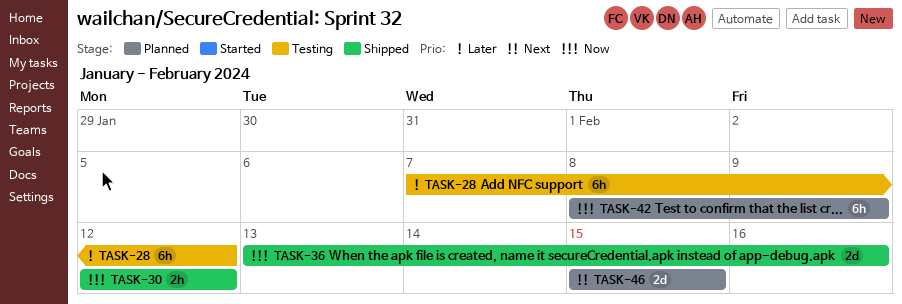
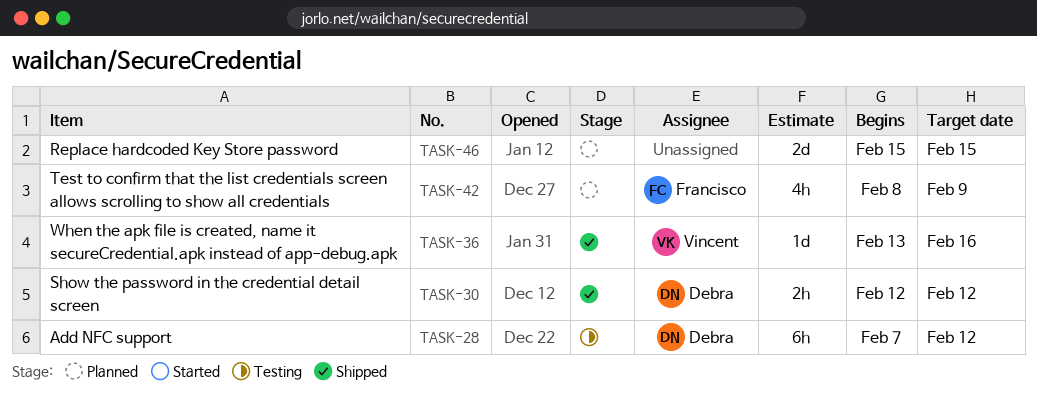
TASK-36, estimate: 2d -> 1d
TASK-42, estimate: 6h -> 4h

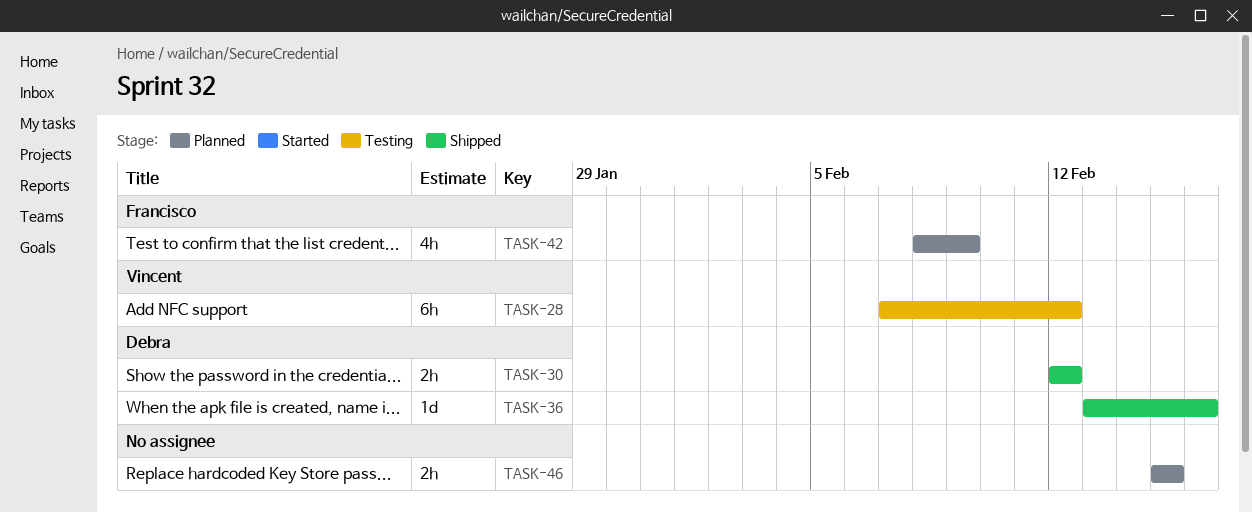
TASK-28, owner: Debra -> Vincent
TASK-36, owner: Vincent -> Debra
TASK-46, estimate: 2d -> 2h

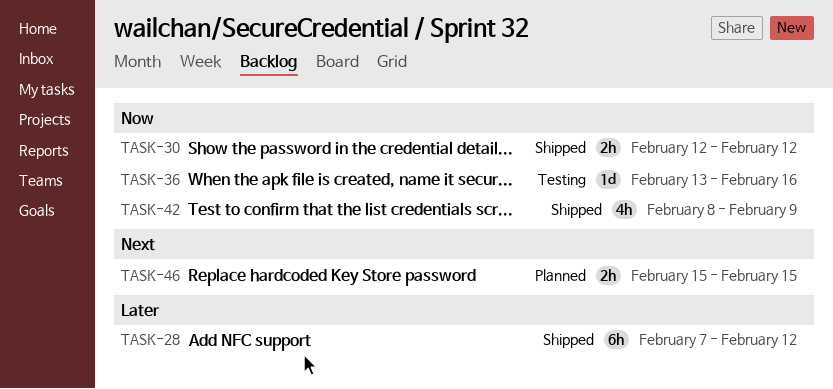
TASK-28, status: Testing -> Shipped
TASK-36, status: Shipped -> Testing
TASK-42, status: Planned -> Shipped

